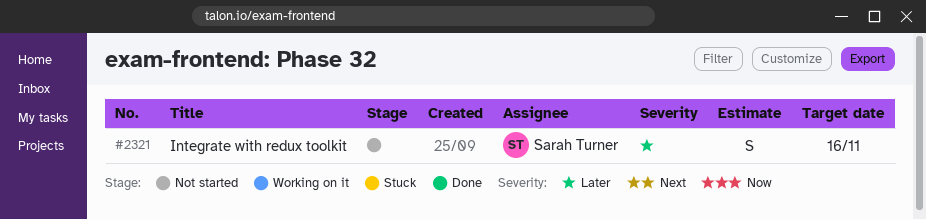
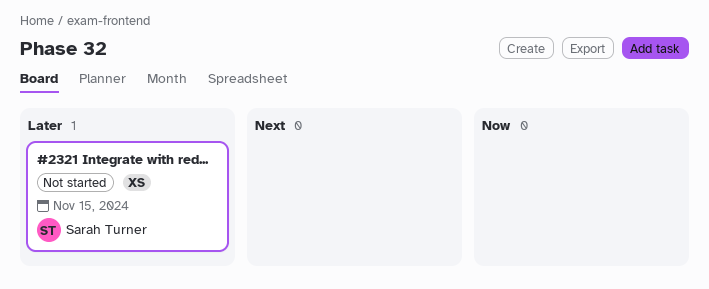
#2321, estimate: S -> XS
#2321, due: Nov 16 -> Nov 15

